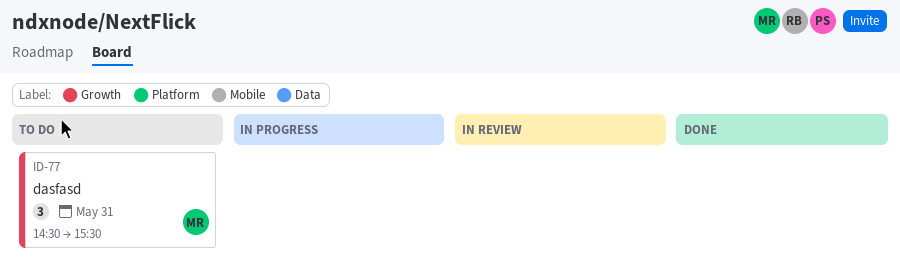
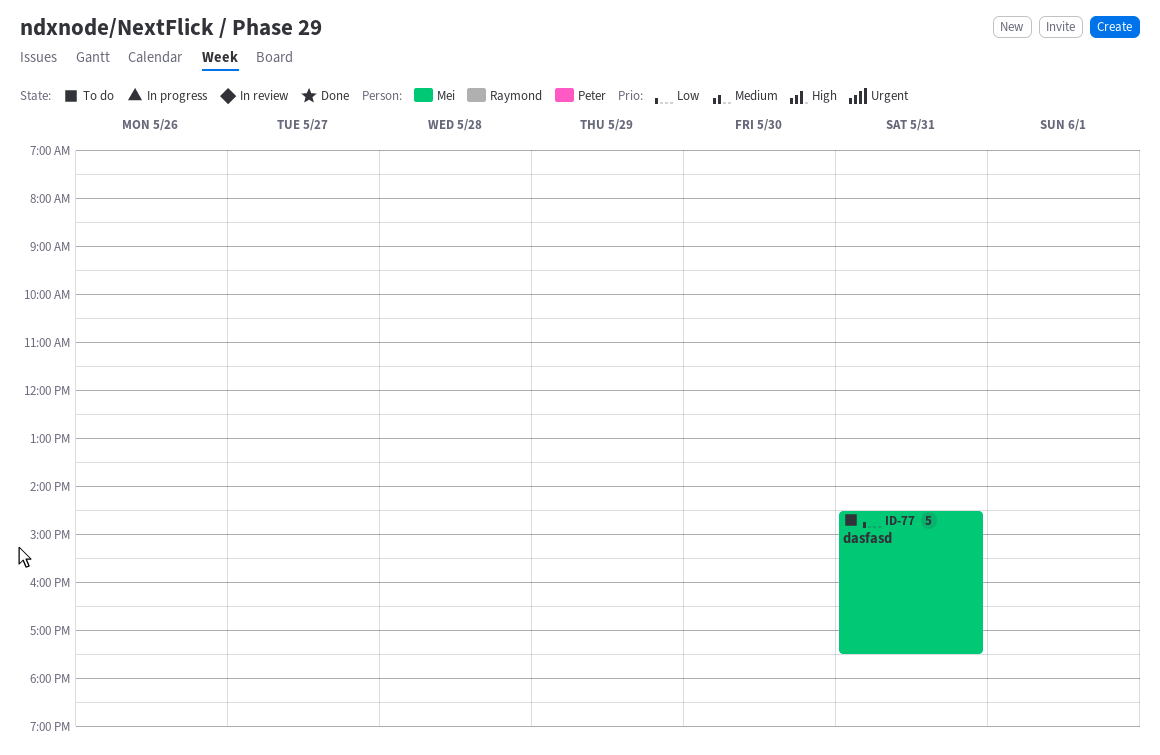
ID-77, estimate: 3 -> 5
ID-77, ends: 15:30 -> 17:30

